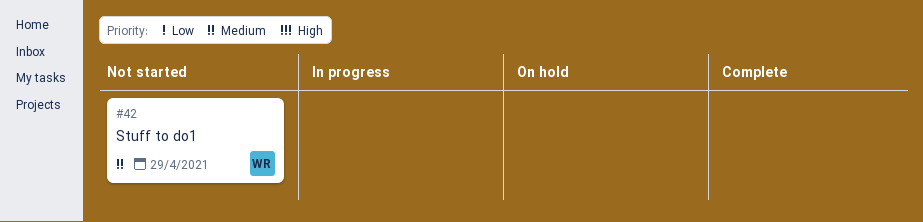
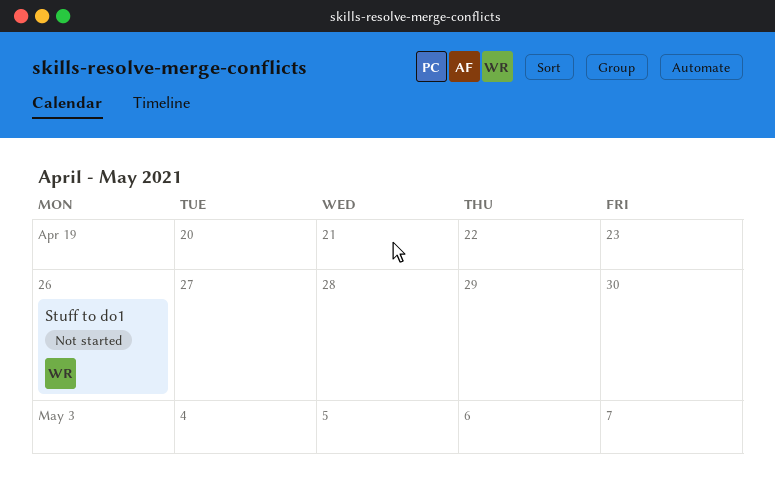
Stuff to do1, due: Apr 29 -> Apr 26

